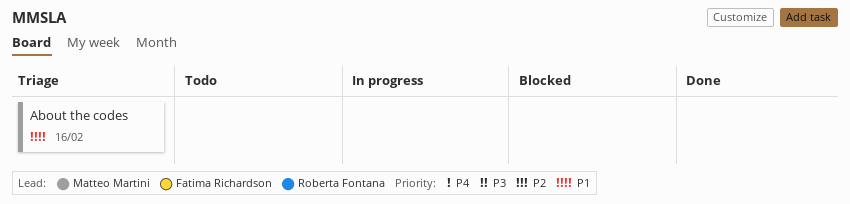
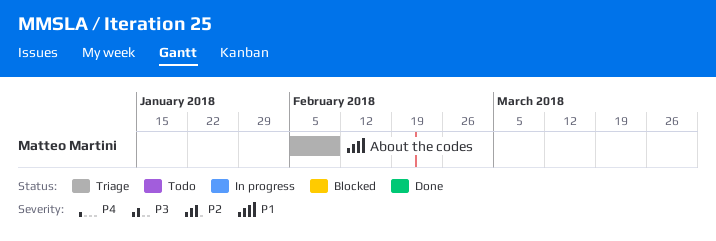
About the codes, due: Feb 16 -> Feb 9

